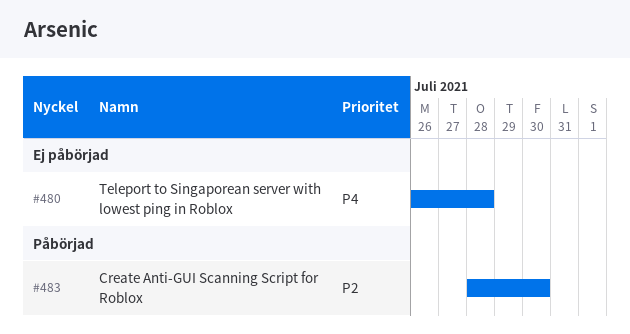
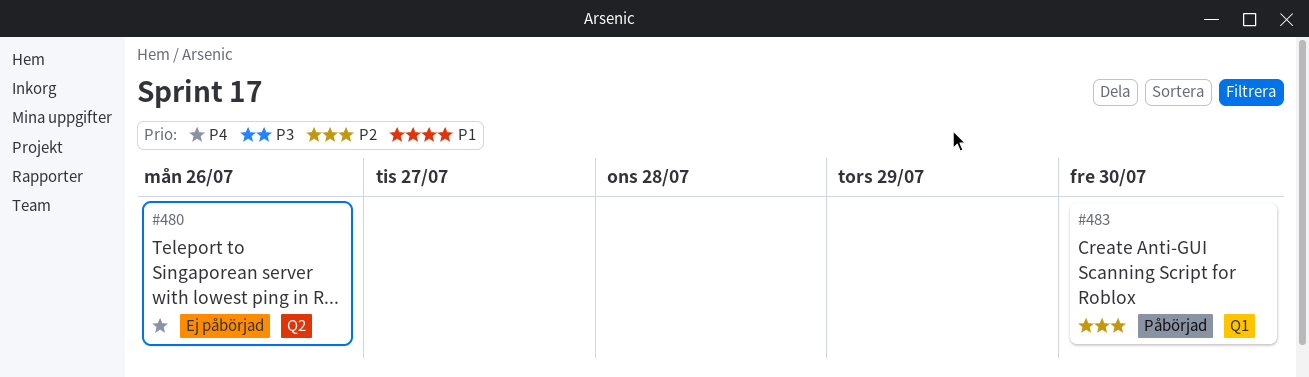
#480, due: Jul 28 -> Jul 26

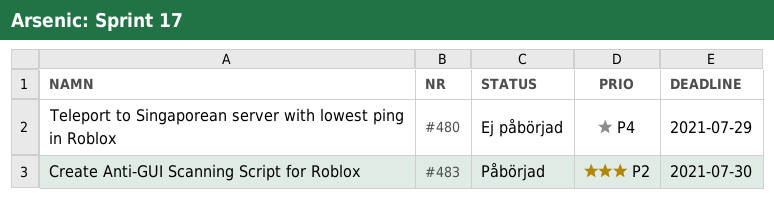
#480, due: Jul 26 -> Jul 29

